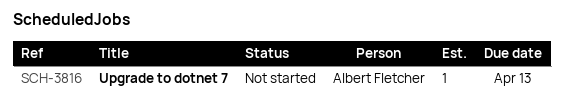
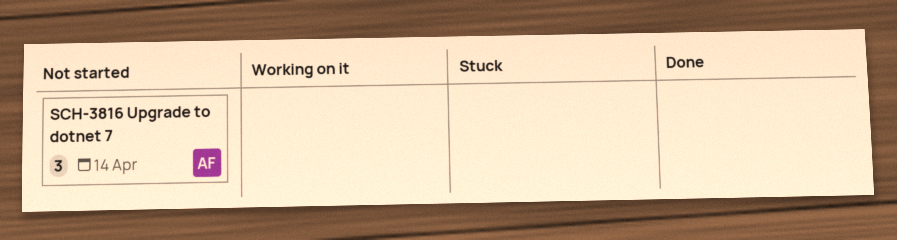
SCH-3816, estimate: 1 -> 3
SCH-3816, due: Apr 13 -> Apr 14

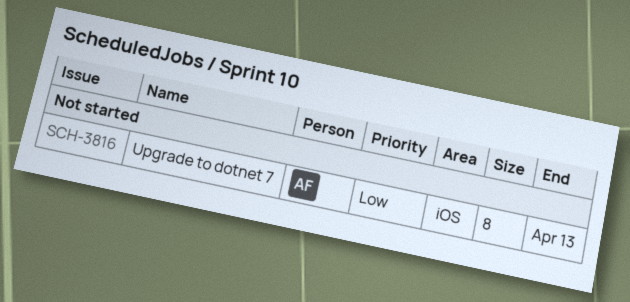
SCH-3816, estimate: 3 -> 8
SCH-3816, due: Apr 14 -> Apr 13

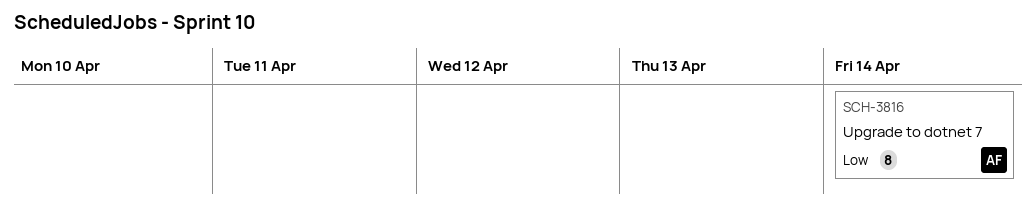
SCH-3816, due: Apr 13 -> Apr 14

